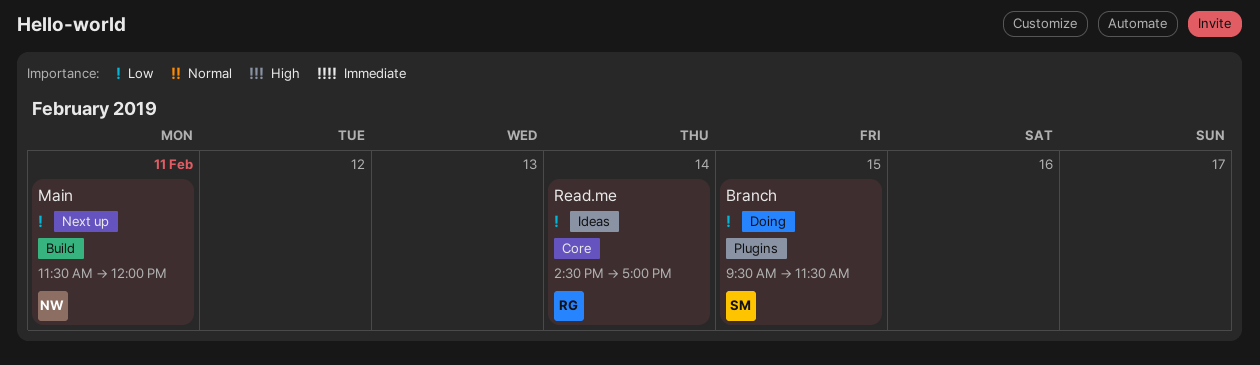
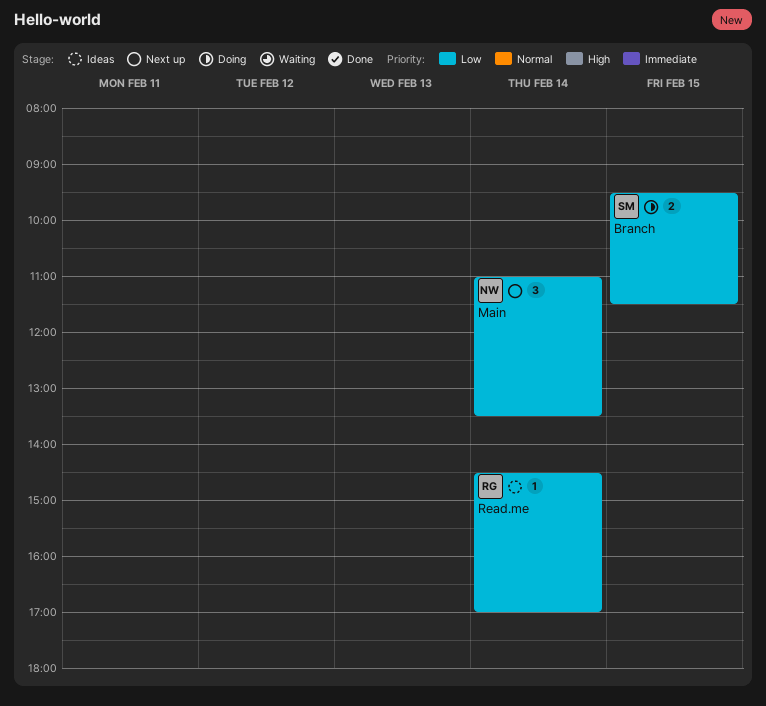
Main, day: Feb 11 -> Feb 14
Main, begins: 11:30 -> 11:00
Main, ends: 12:00 -> 13:30

